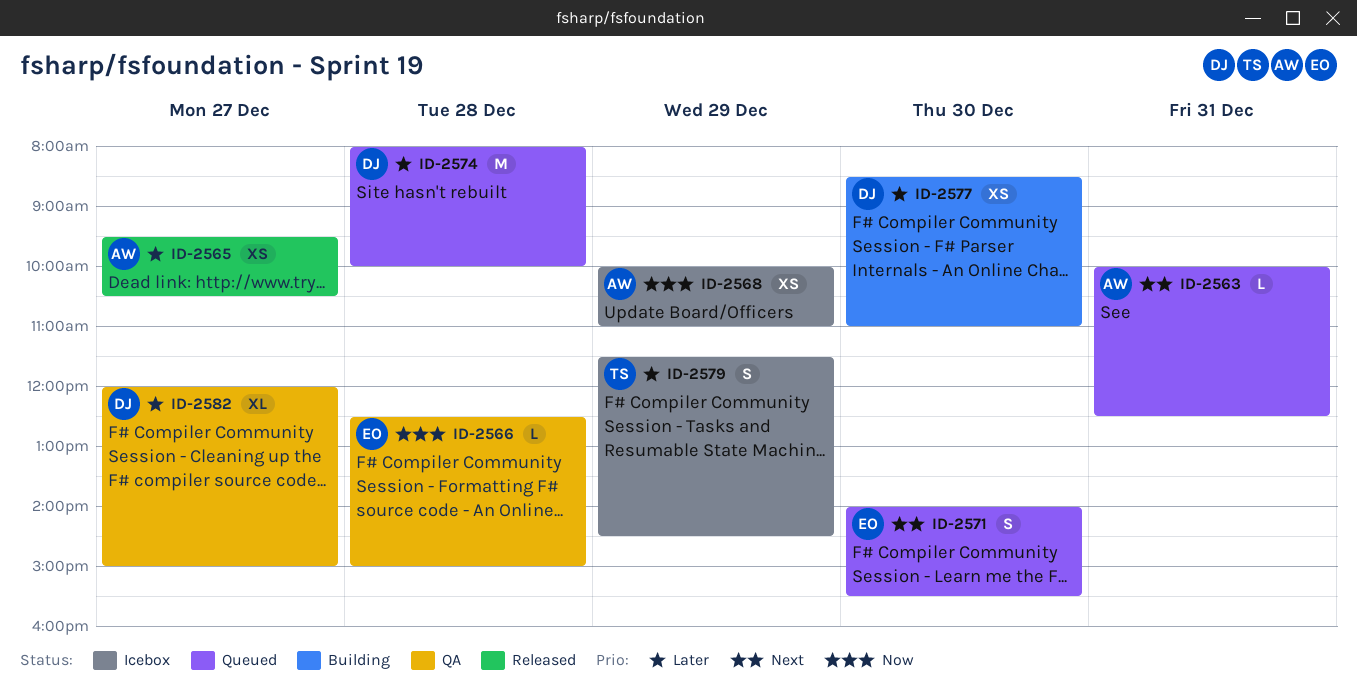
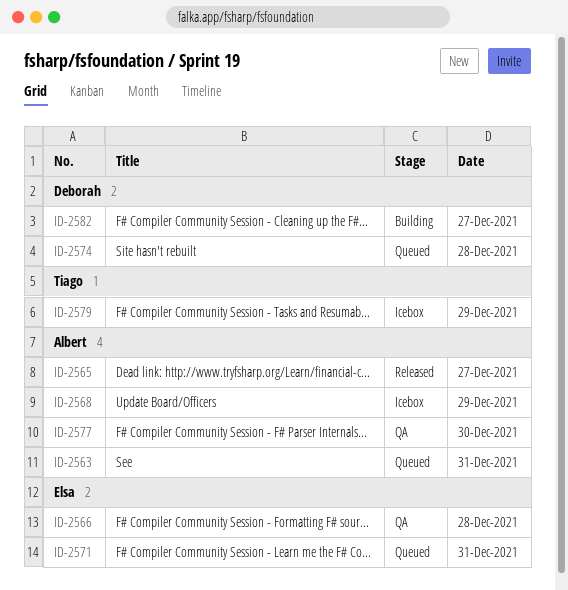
ID-2571, day: Dec 30 -> Dec 31
ID-2577, status: Building -> QA
ID-2577, owner: Deborah -> Albert
ID-2582, status: QA -> Building

